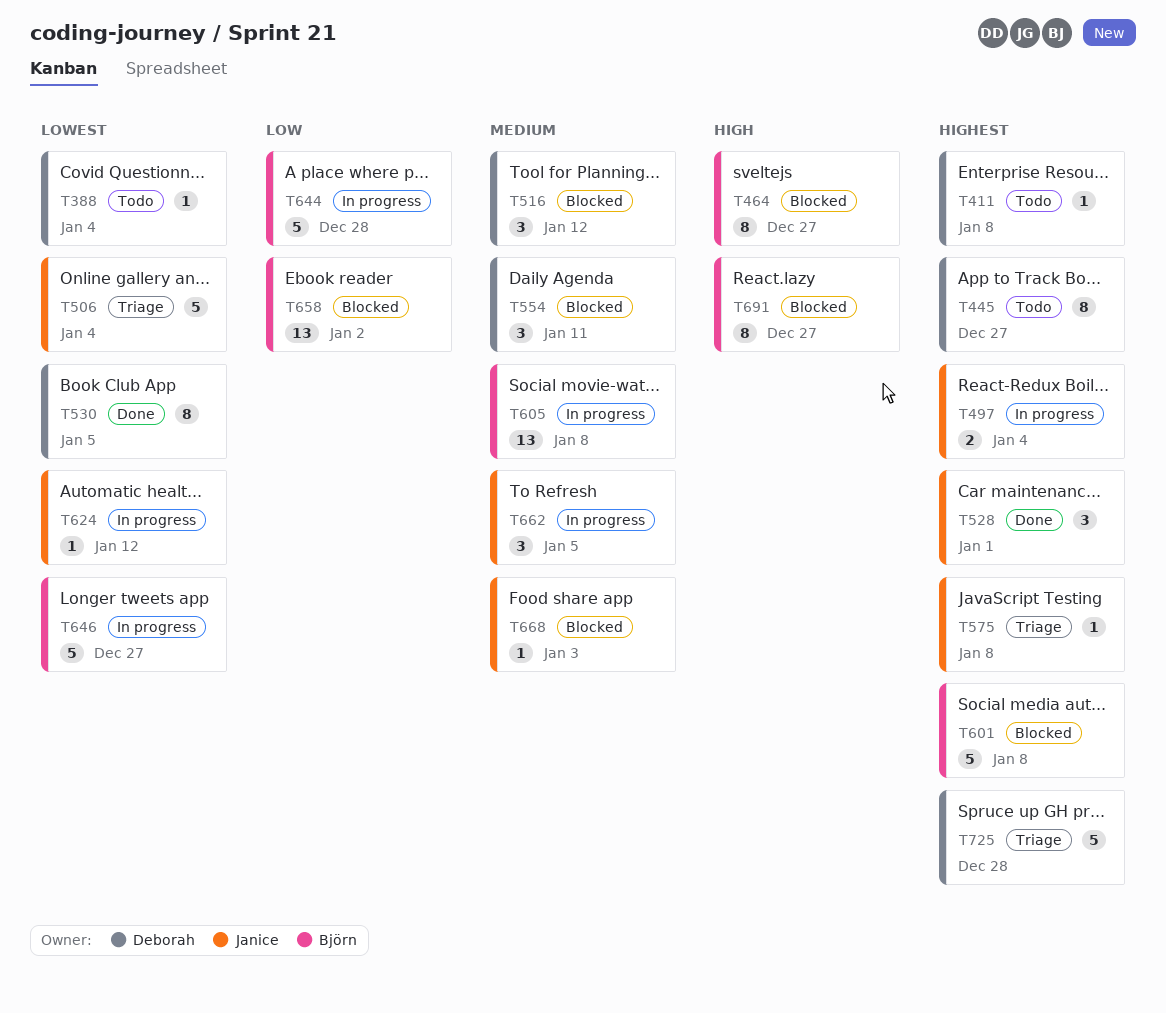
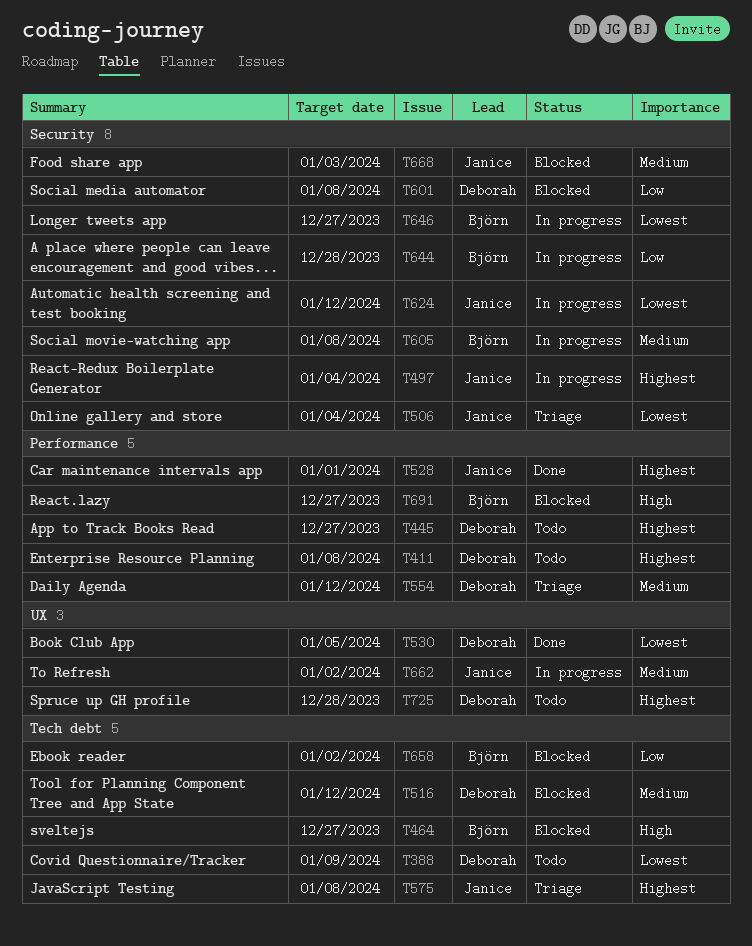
T388, due: Jan 4 -> Jan 9
T554, status: Blocked -> Triage
T554, due: Jan 11 -> Jan 12
T601, owner: Björn -> Deborah
T601, priority: Highest -> Low
T662, due: Jan 5 -> Jan 2
T725, status: Triage -> Todo

